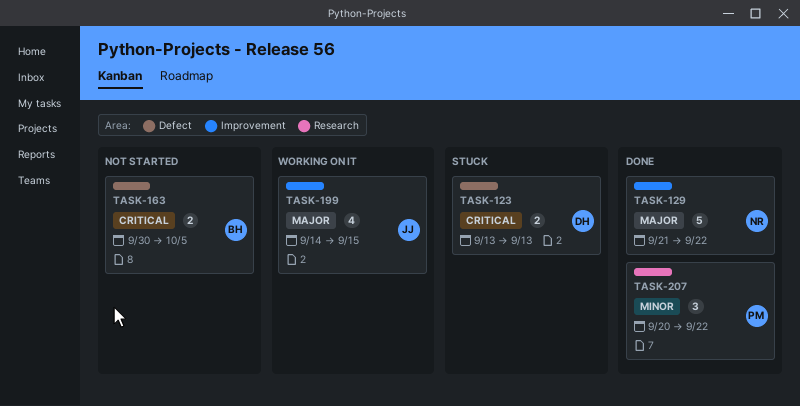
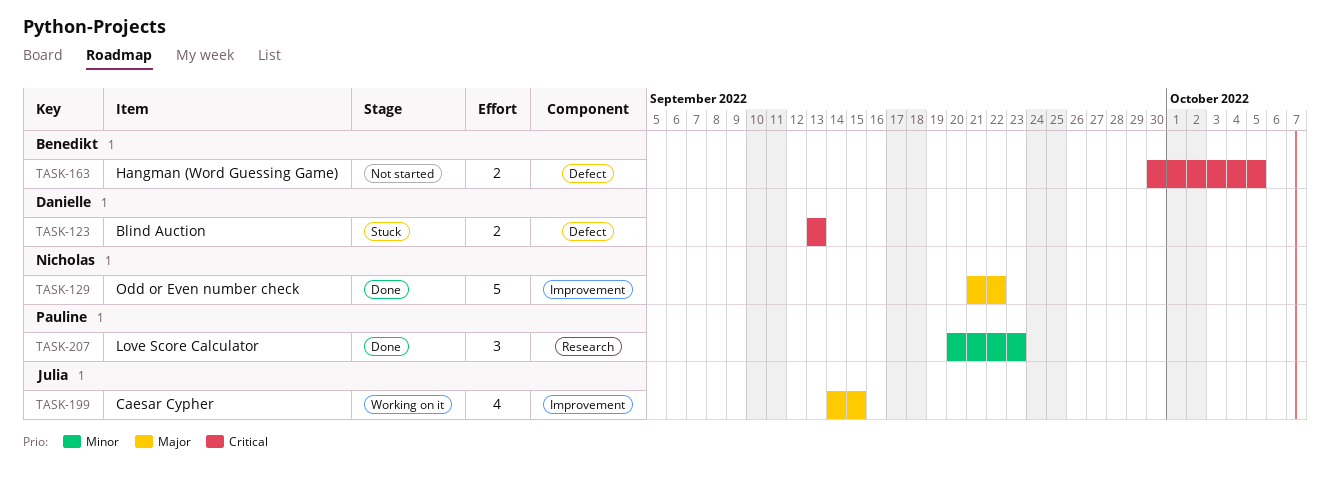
TASK-207, due: Sep 22 -> Sep 23

